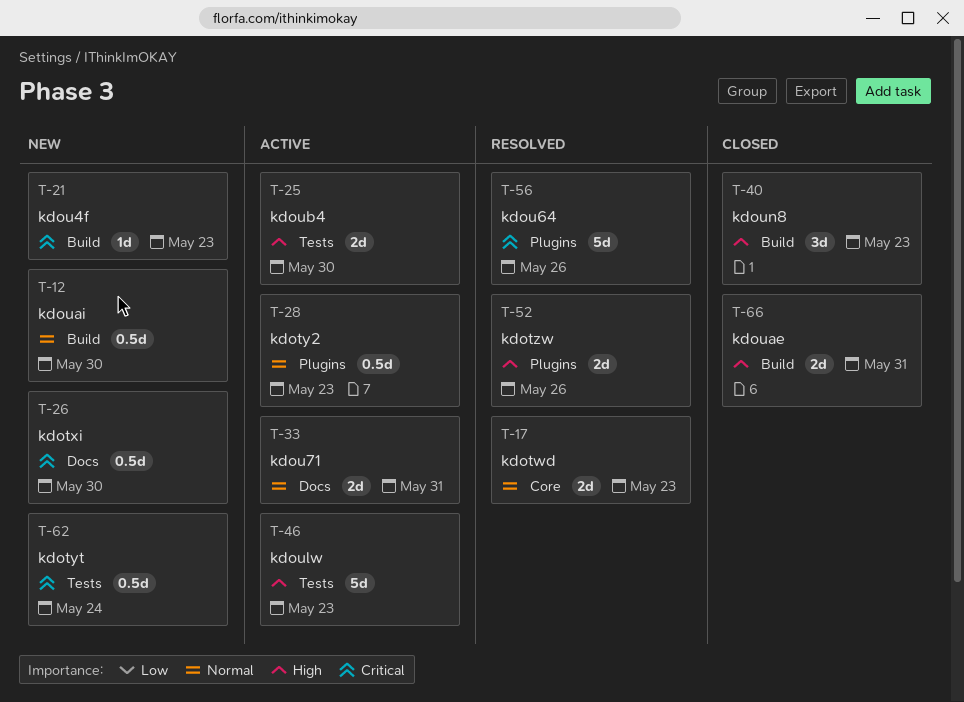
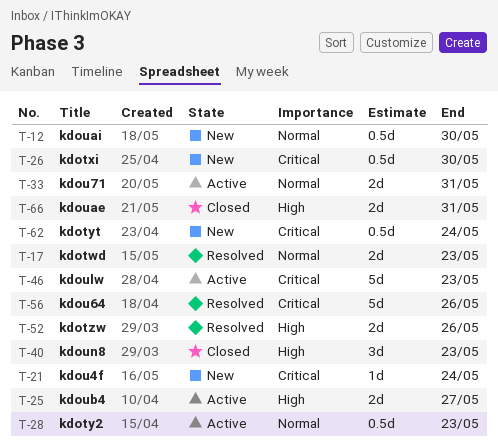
T-21, due: May 23 -> May 24
T-25, due: May 30 -> May 27
T-46, priority: High -> Critical

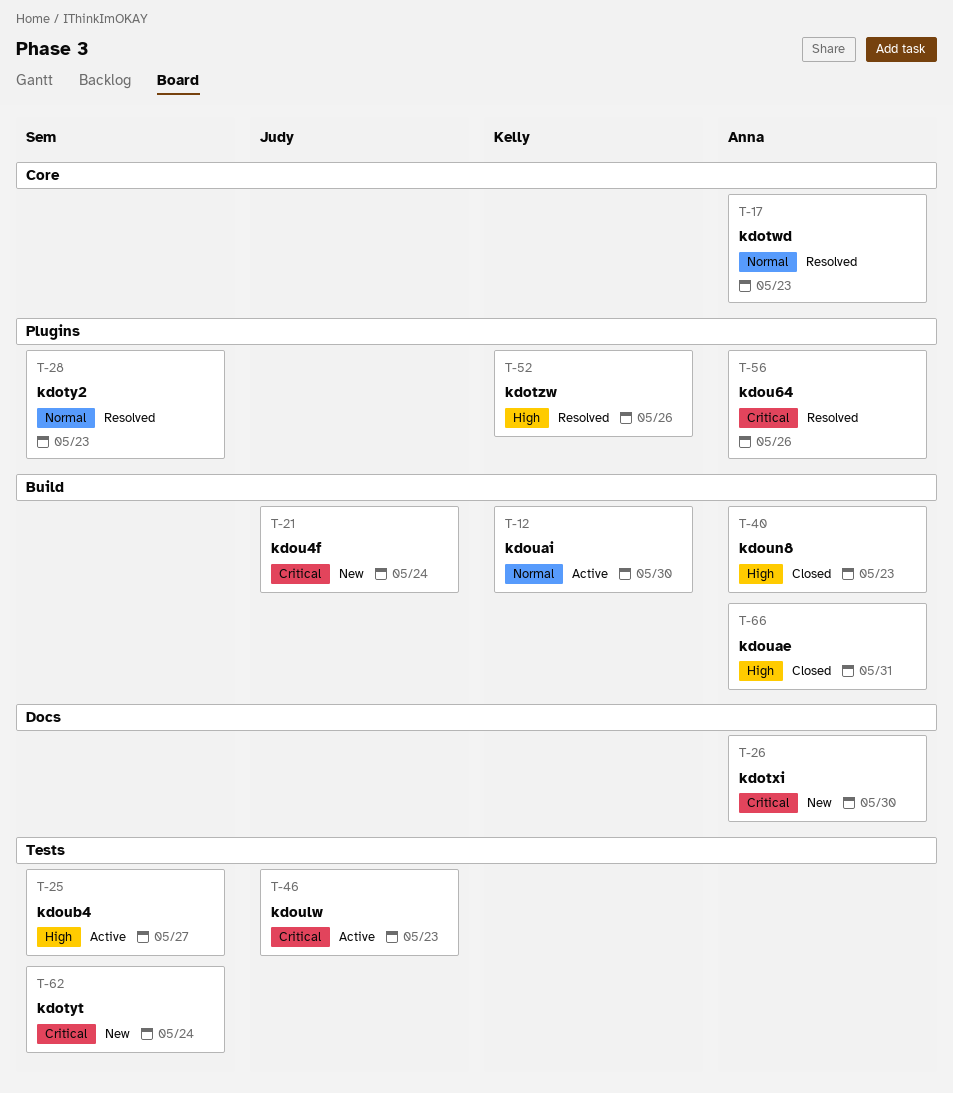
T-12, status: New -> Active
T-28, status: Active -> Resolved
T-33: present -> none

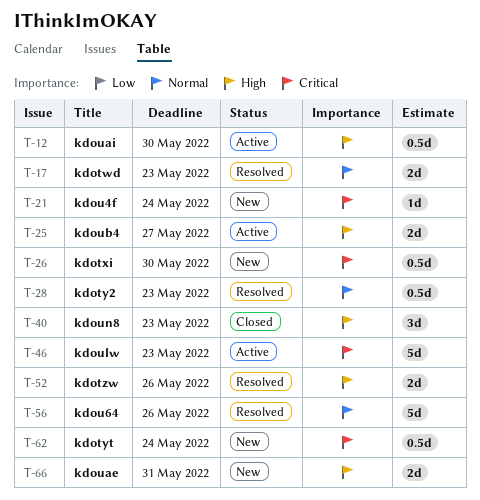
T-12, priority: Normal -> High
T-56, priority: Critical -> Normal
T-66, status: Closed -> New

